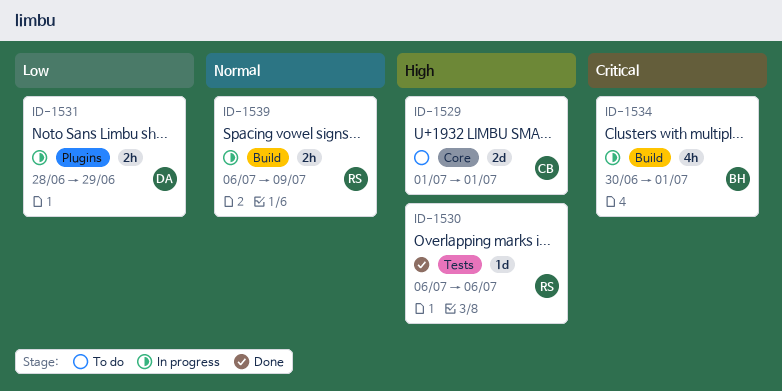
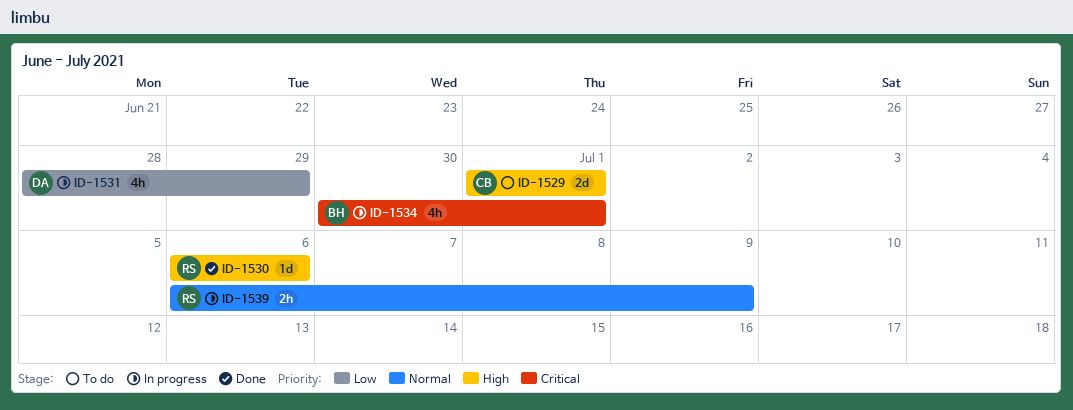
ID-1531, estimate: 2h -> 4h

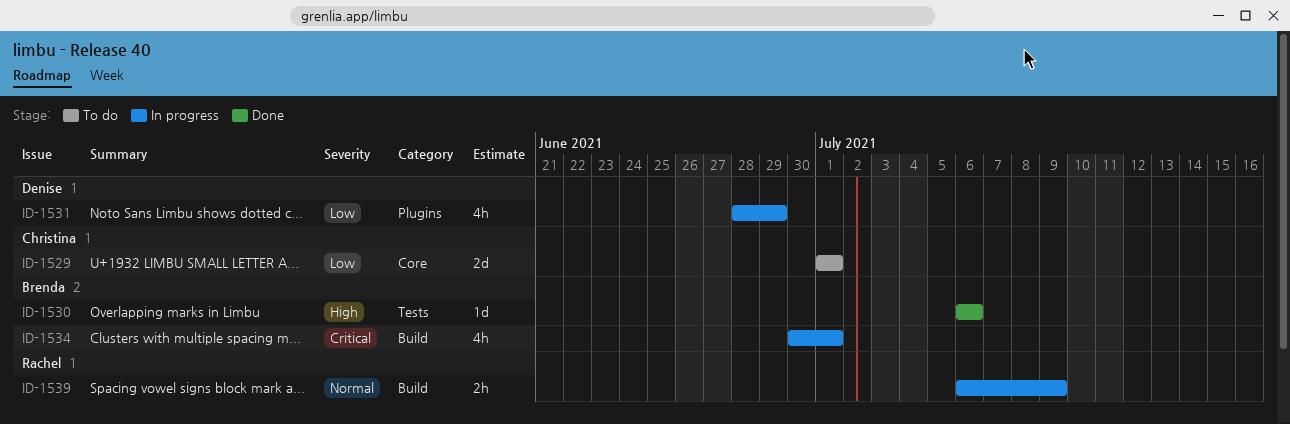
ID-1529, priority: High -> Low
ID-1530, owner: Rachel -> Brenda

